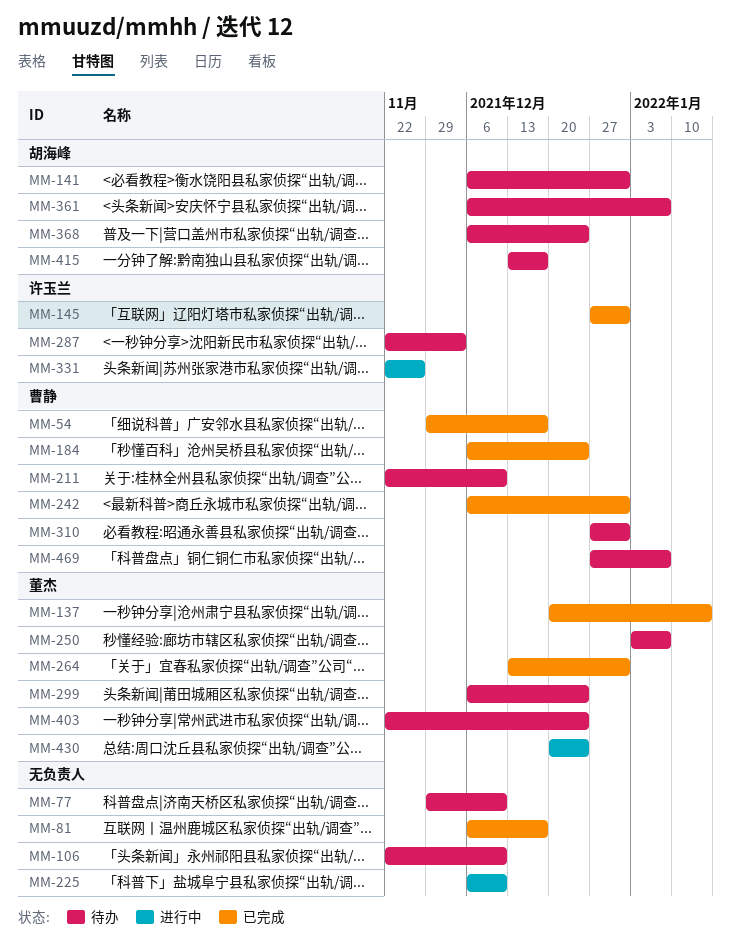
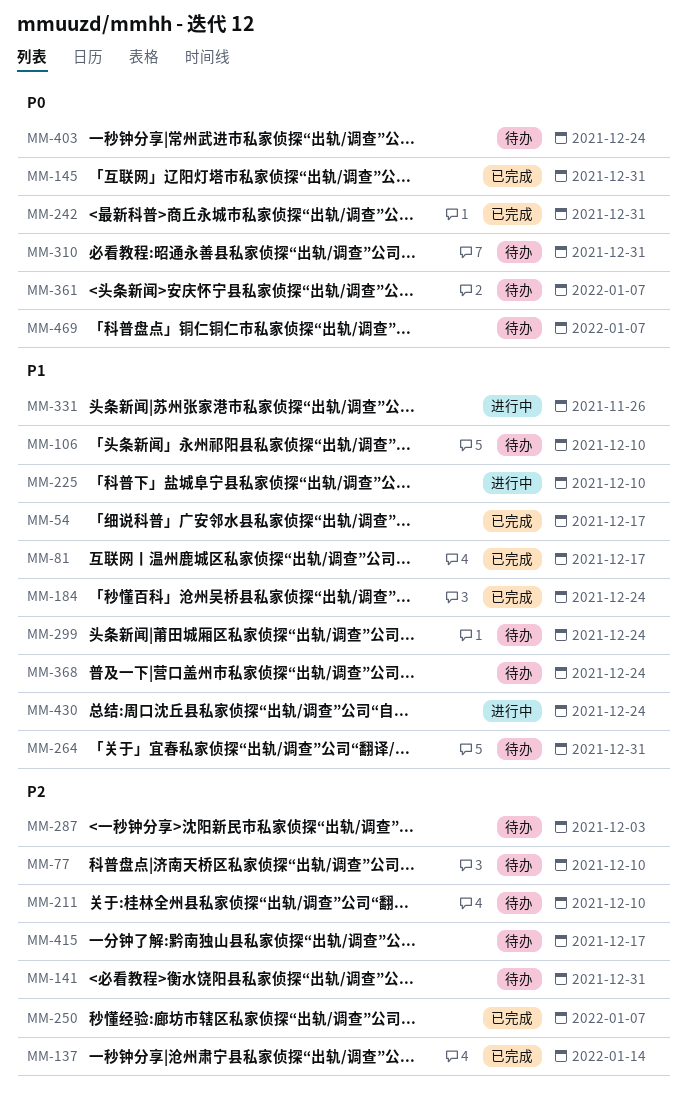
MM-250, status: 待办 -> 已完成
MM-264, status: 已完成 -> 待办

